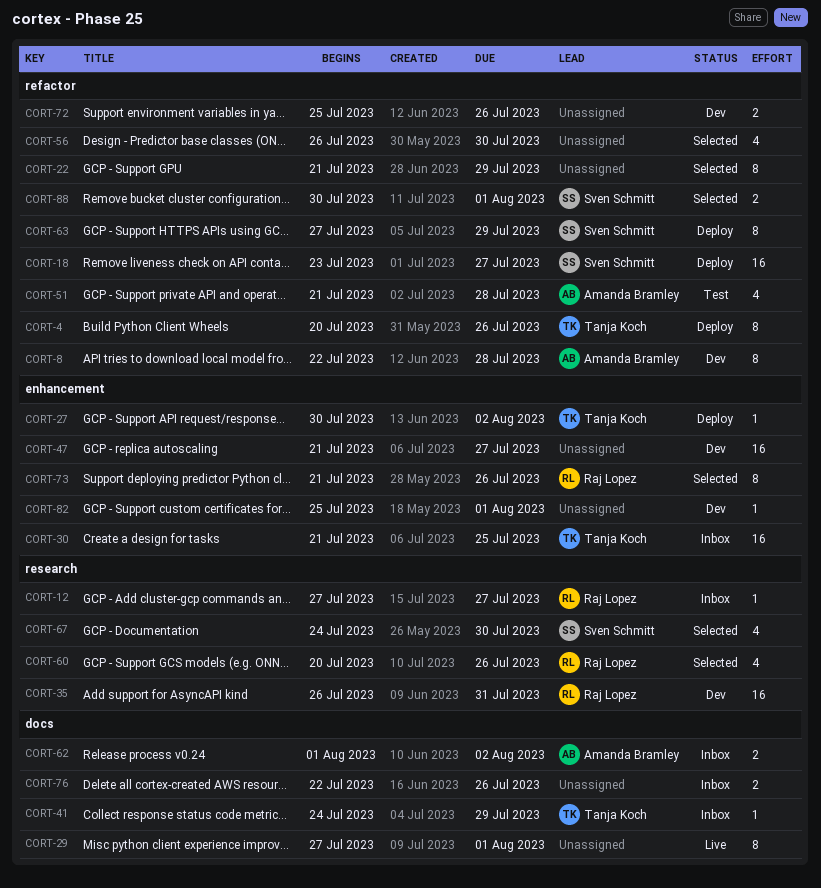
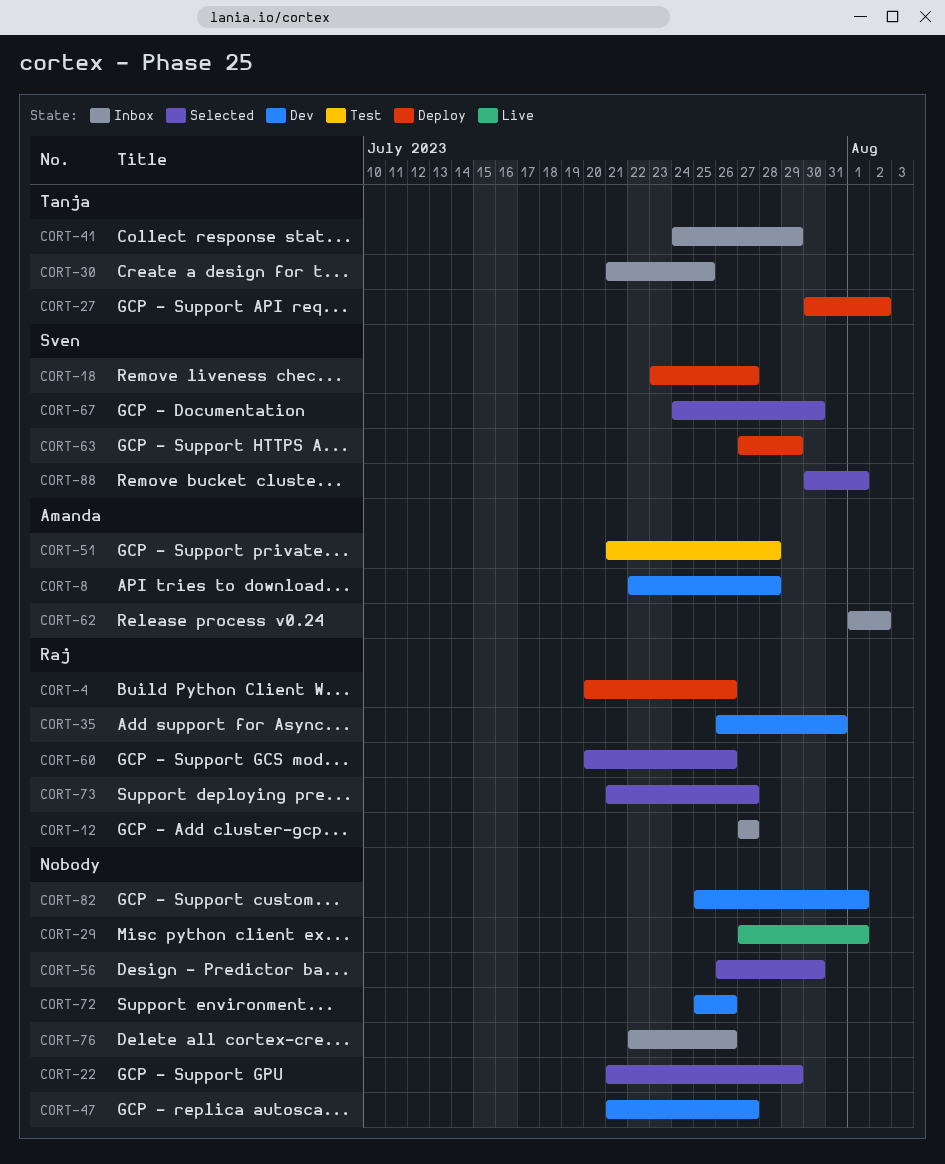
CORT-4, owner: Tanja Koch -> Raj Lopez
CORT-73, due: Jul 26 -> Jul 27

